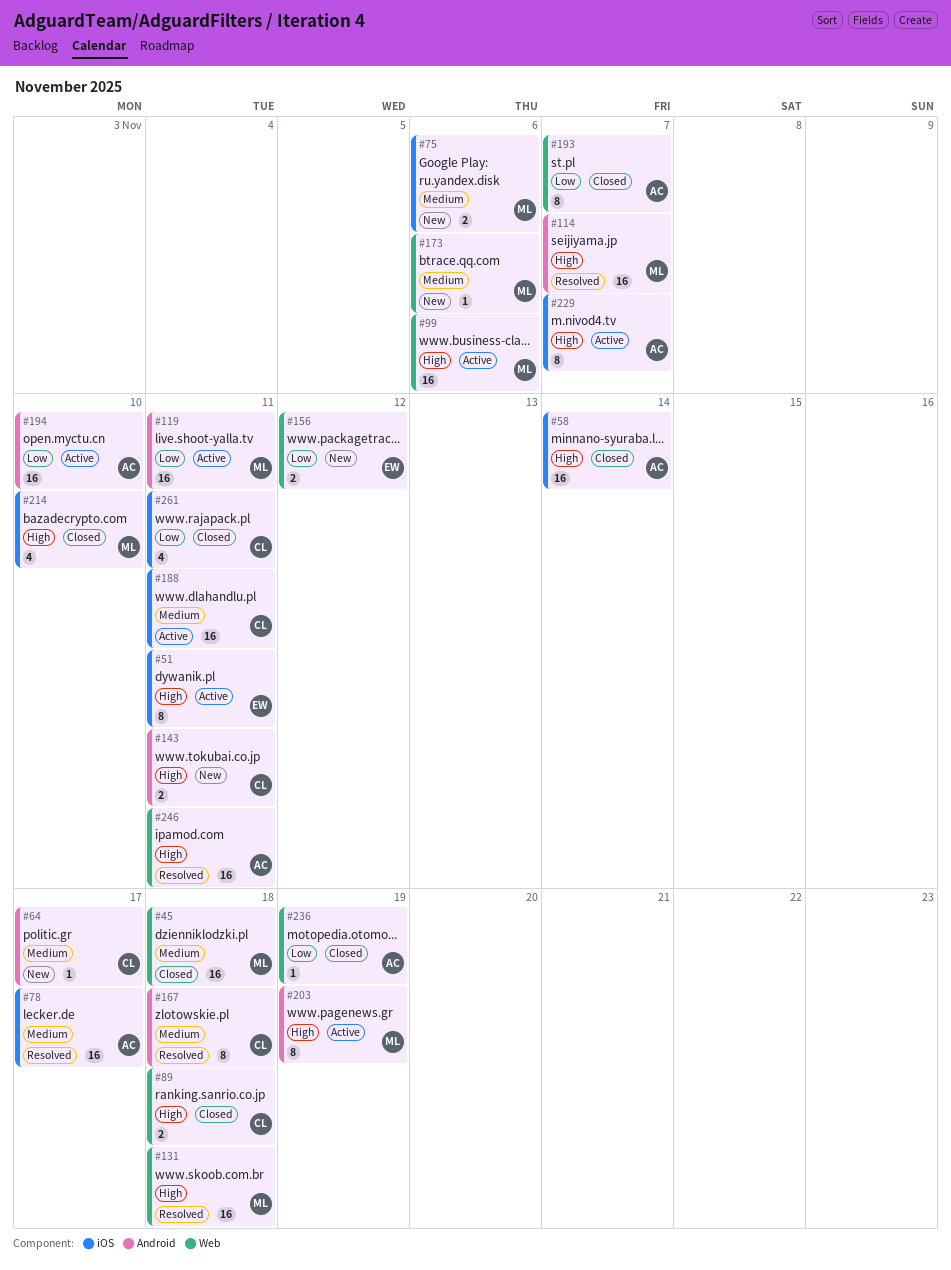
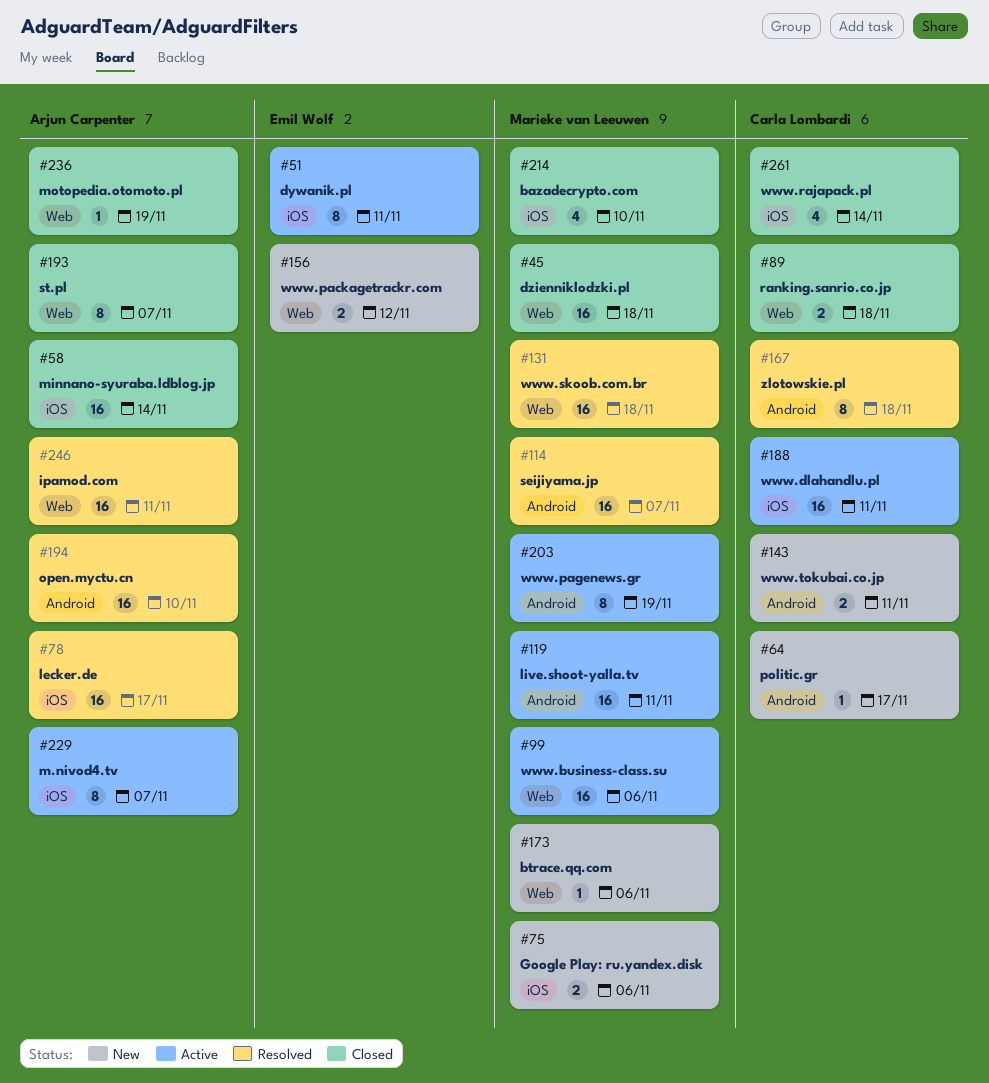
#194, status: Active -> Resolved
#261, due: Nov 11 -> Nov 14

